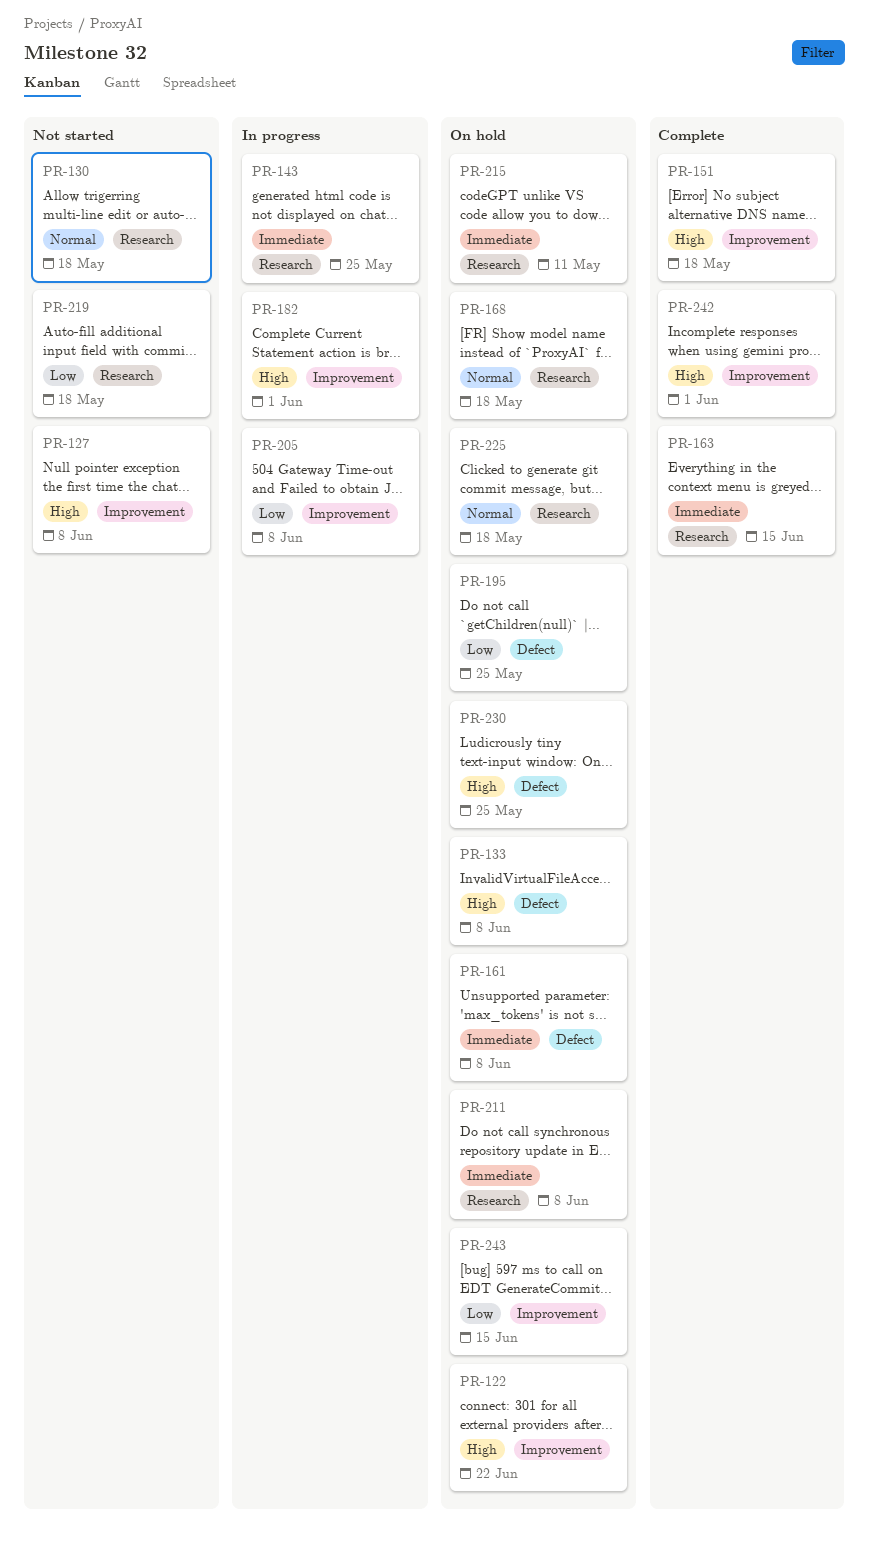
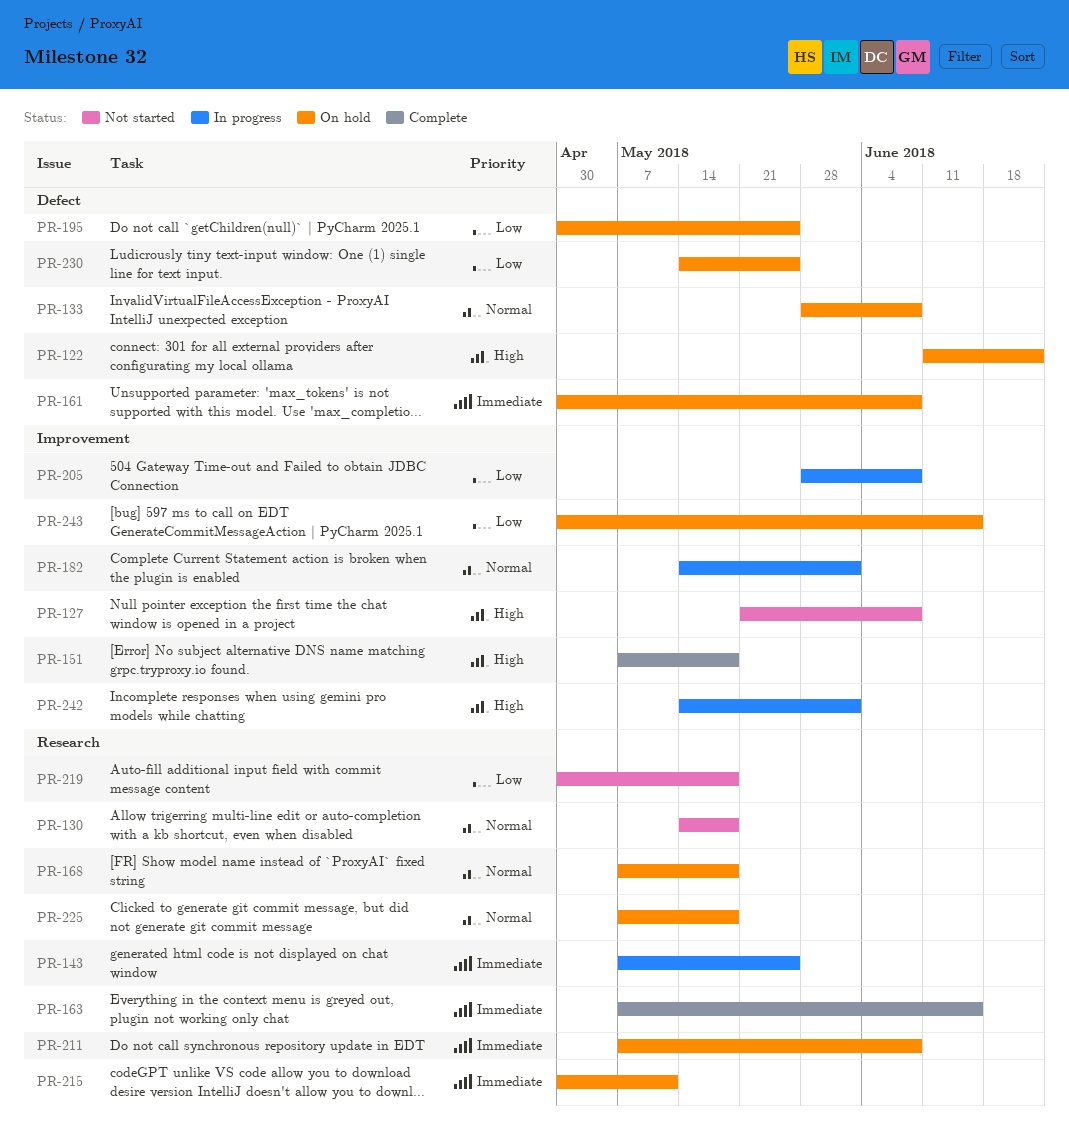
PR-122, label: Improvement -> Defect
PR-133, priority: High -> Normal
PR-182, priority: High -> Normal
PR-230, priority: High -> Low
PR-242, status: Complete -> In progress

